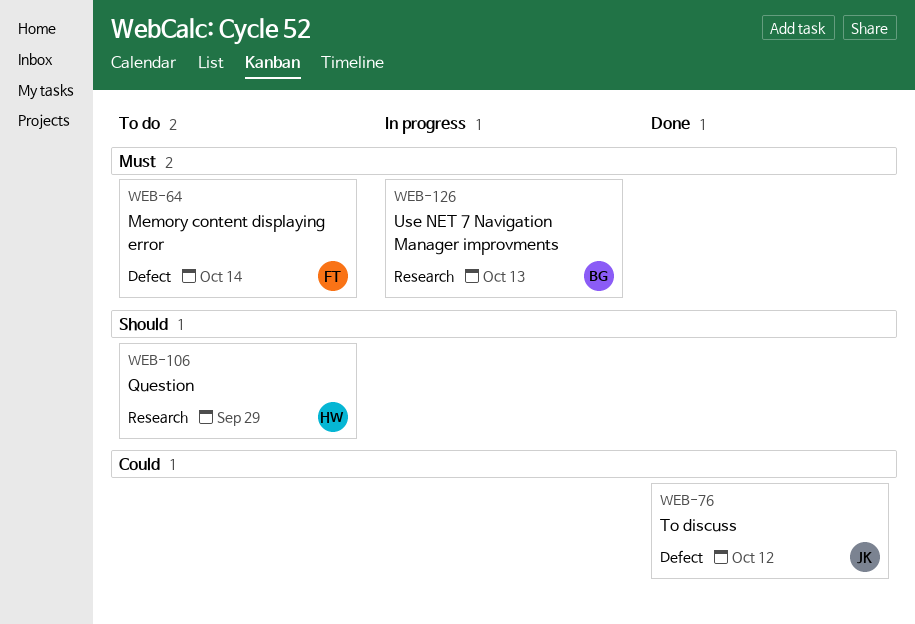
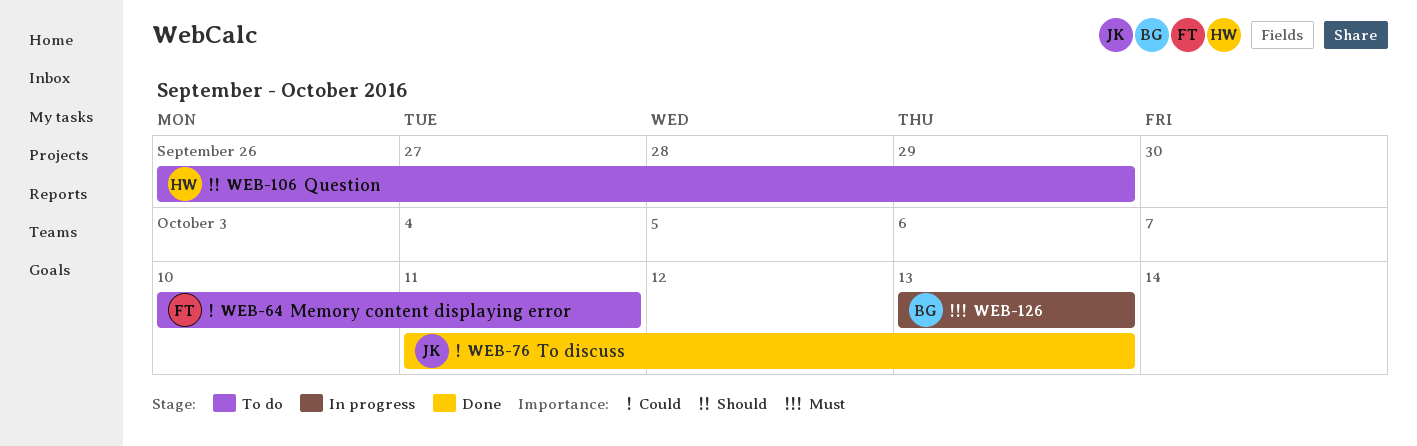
WEB-64, priority: Must -> Could
WEB-64, due: Oct 14 -> Oct 11
WEB-76, due: Oct 12 -> Oct 13

